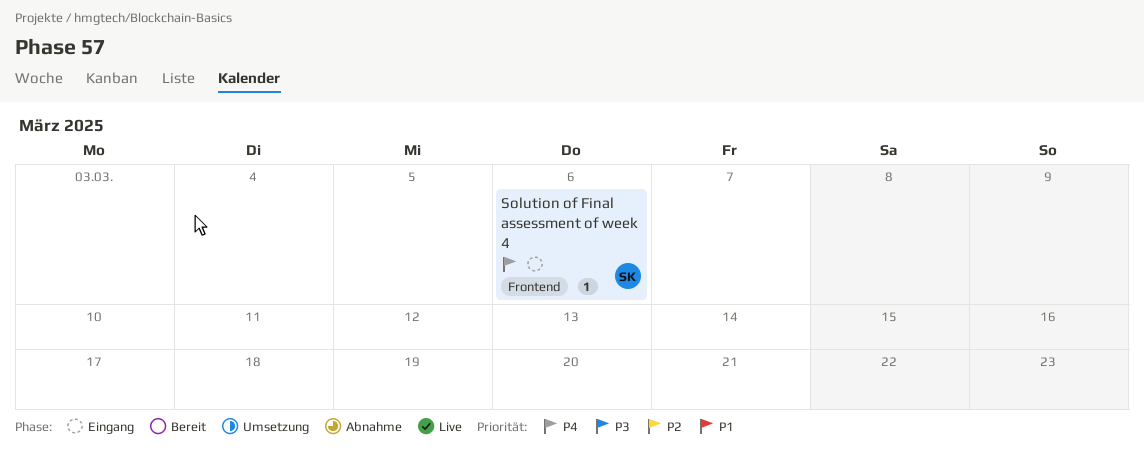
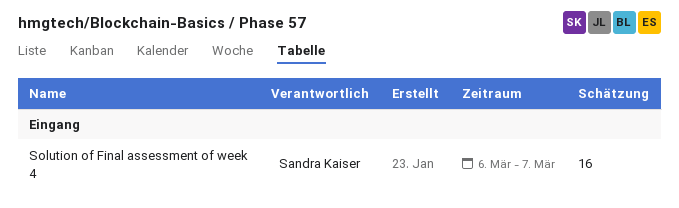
Solution of Final assessment of week 4, estimate: 1 -> 16
Solution of Final assessment of week 4, due: Mar 6 -> Mar 7

